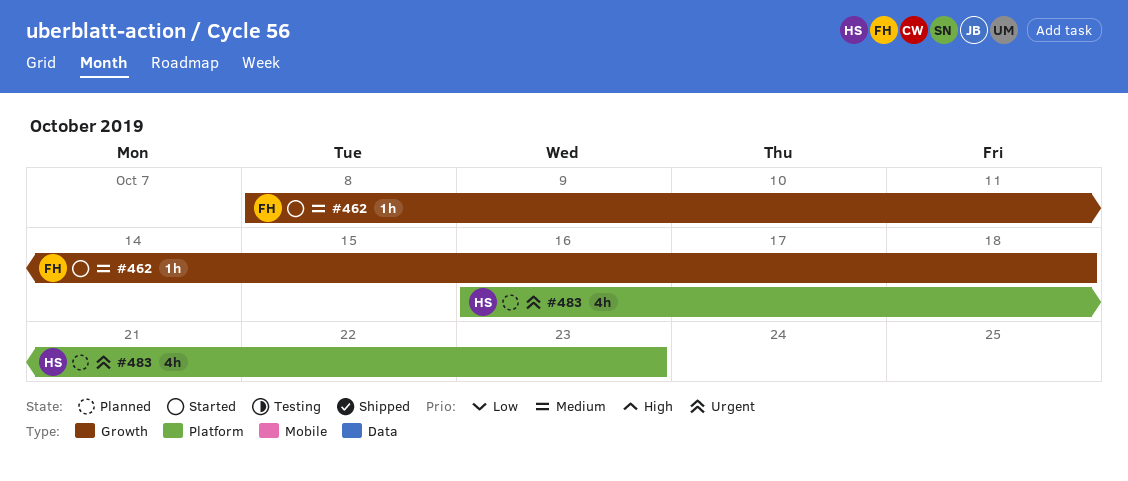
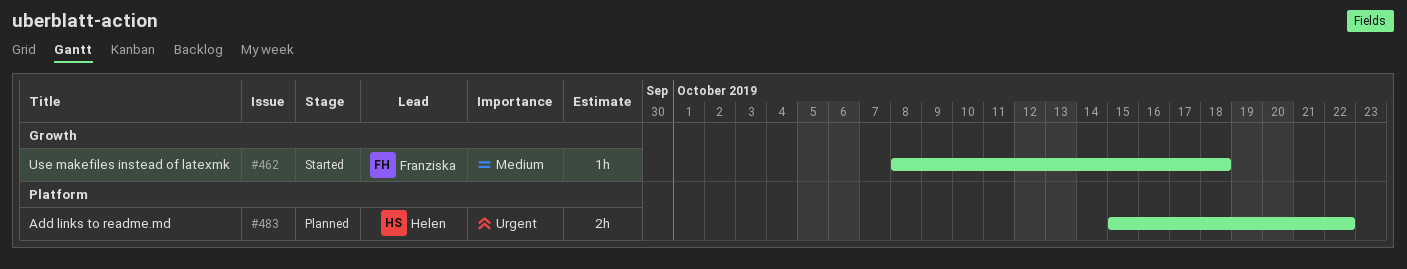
#483, estimate: 4h -> 2h
#483, start: Oct 16 -> Oct 15
#483, due: Oct 23 -> Oct 22

